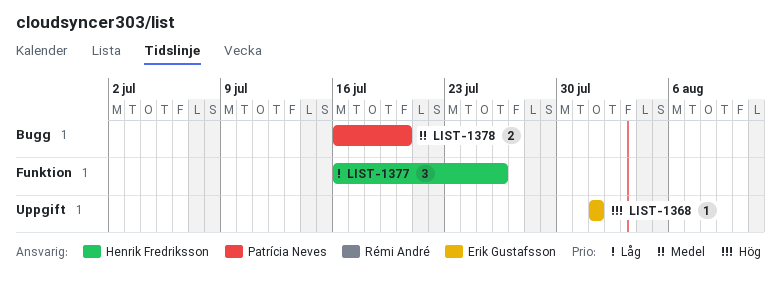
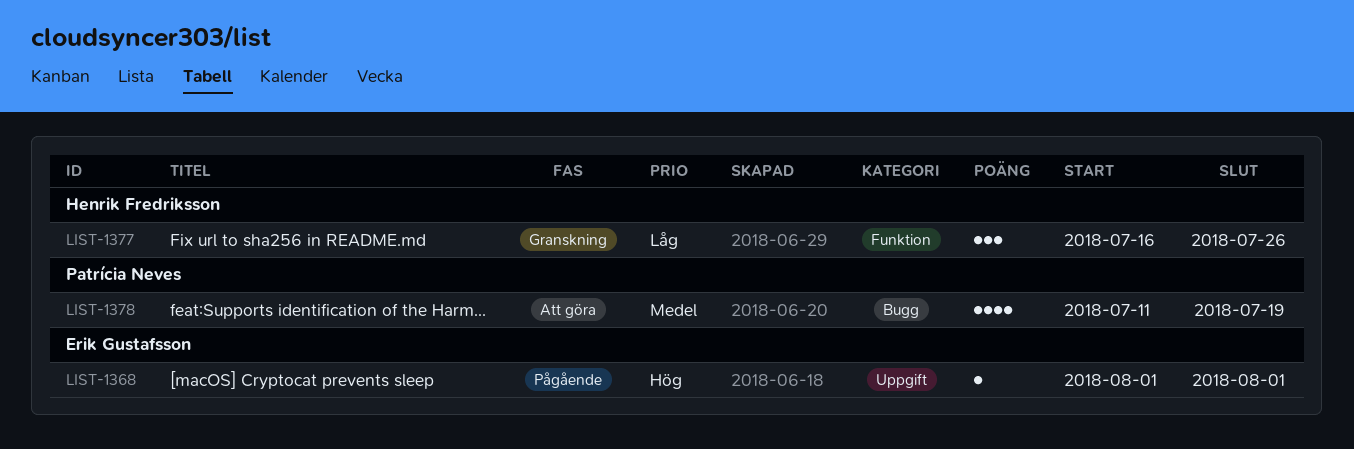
LIST-1378, estimate: 2 -> 4
LIST-1378, start: Jul 16 -> Jul 11
LIST-1378, due: Jul 20 -> Jul 19

